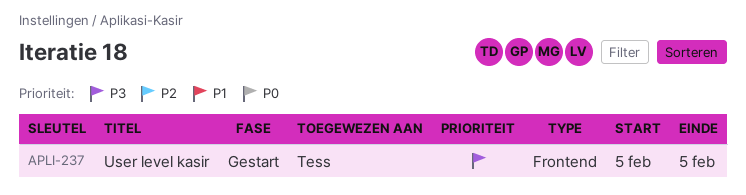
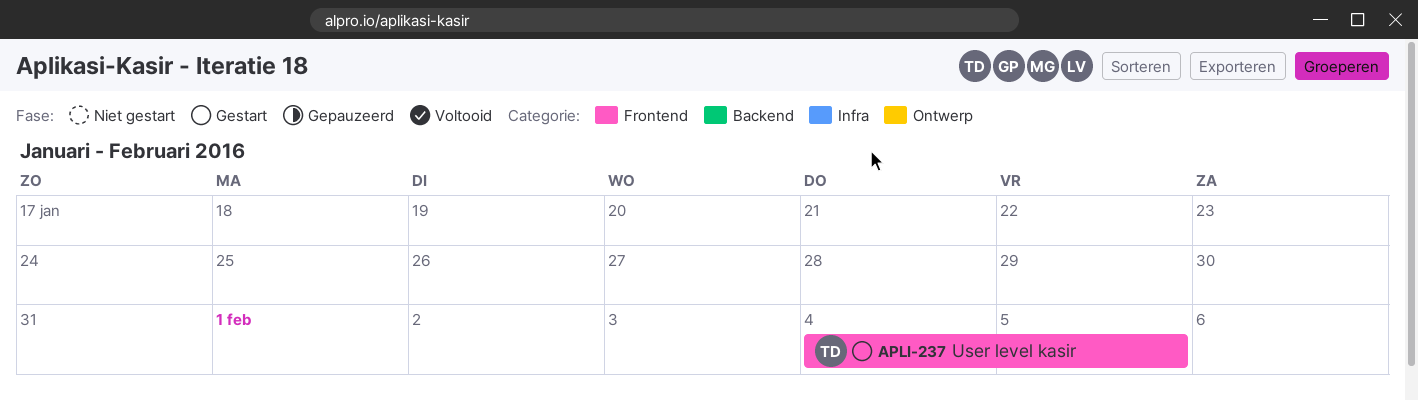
APLI-237, start: Feb 5 -> Feb 4

